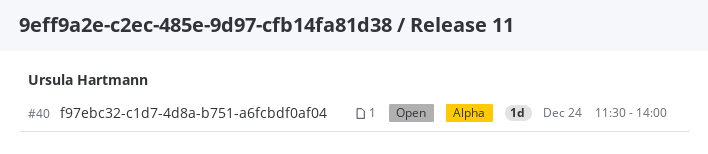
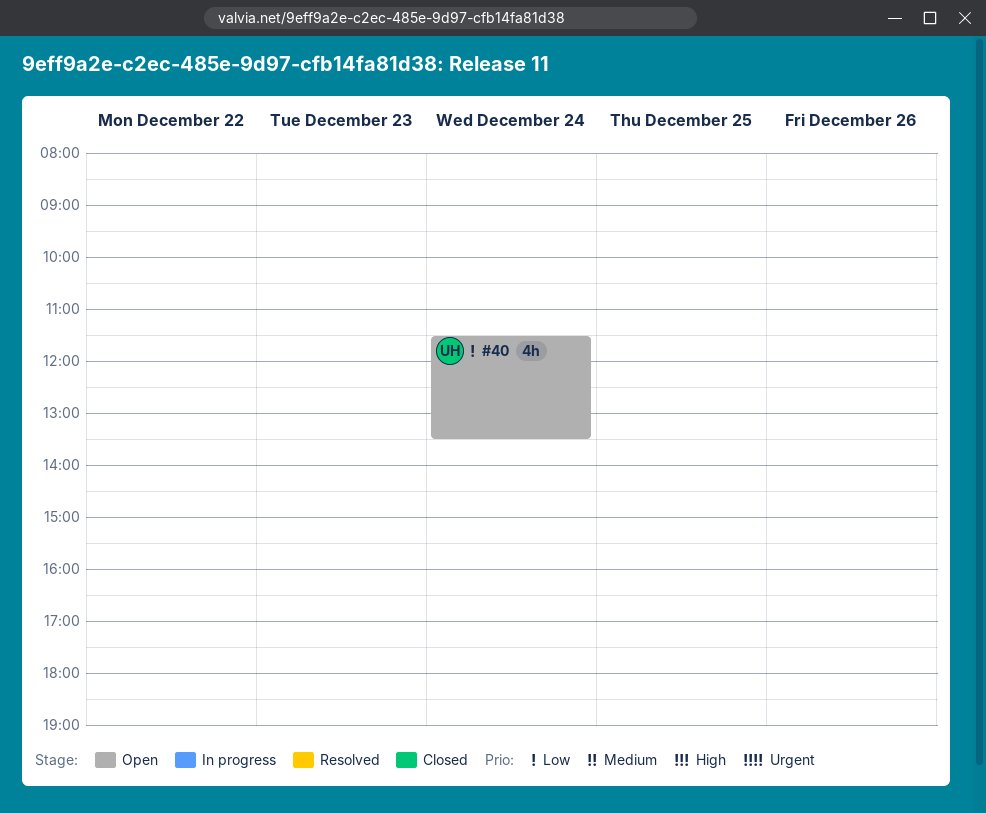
#40, estimate: 1d -> 4h
#40, ends: 14:00 -> 13:30

